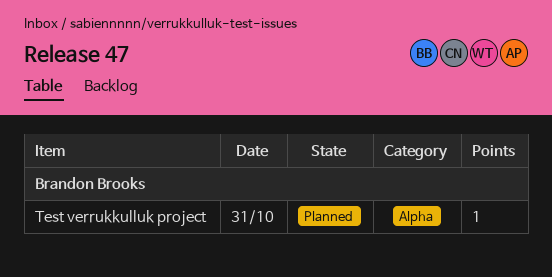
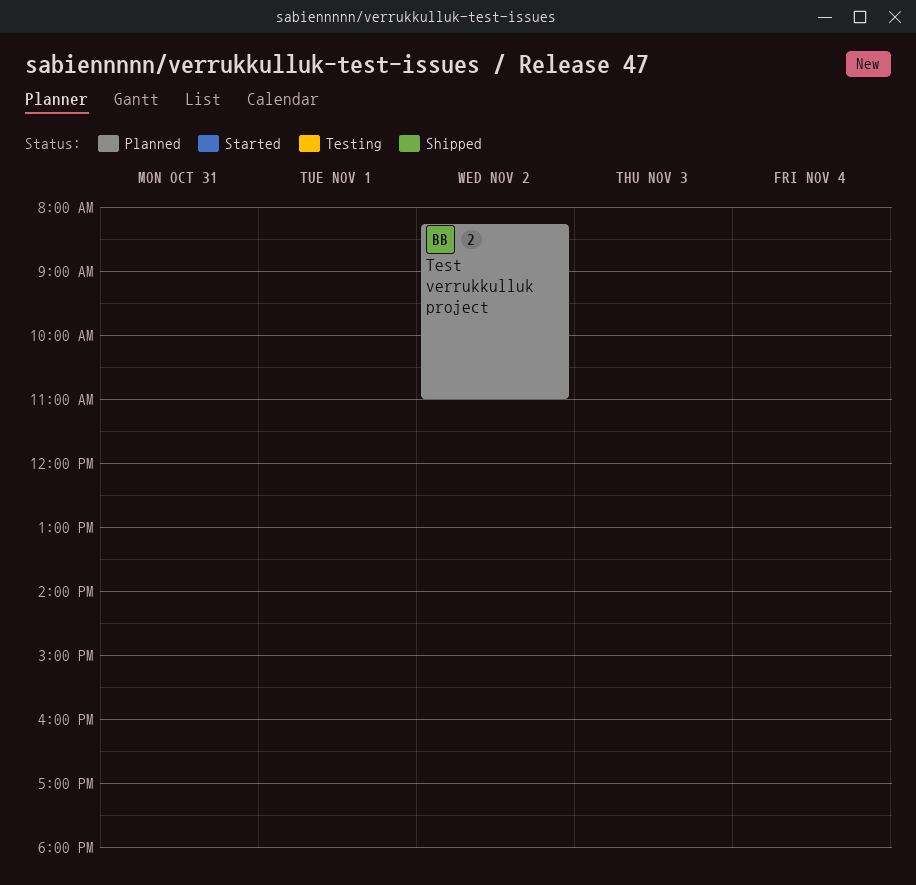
Test verrukkulluk project, estimate: 1 -> 2
Test verrukkulluk project, day: Oct 31 -> Nov 2

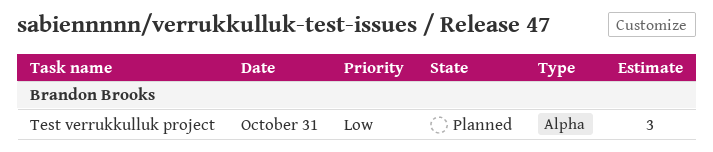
Test verrukkulluk project, estimate: 2 -> 3
Test verrukkulluk project, day: Nov 2 -> Oct 31

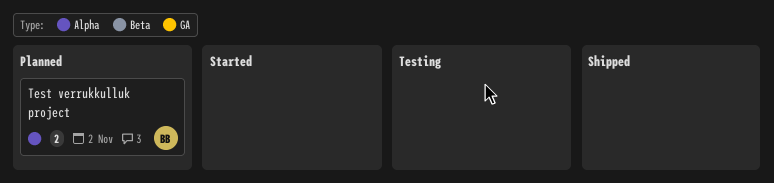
Test verrukkulluk project, estimate: 3 -> 2
Test verrukkulluk project, day: Oct 31 -> Nov 2

